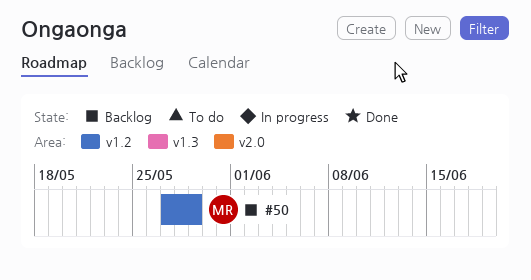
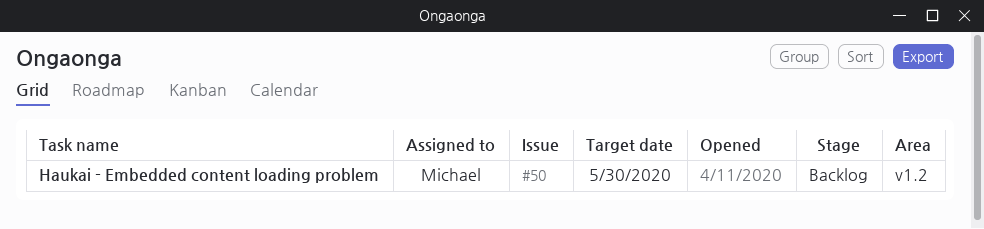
#50, due: May 29 -> May 30

